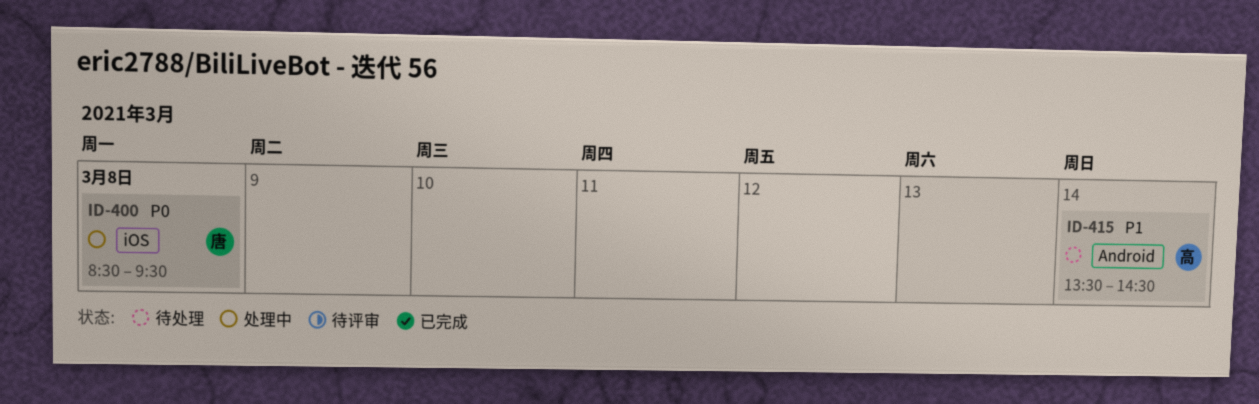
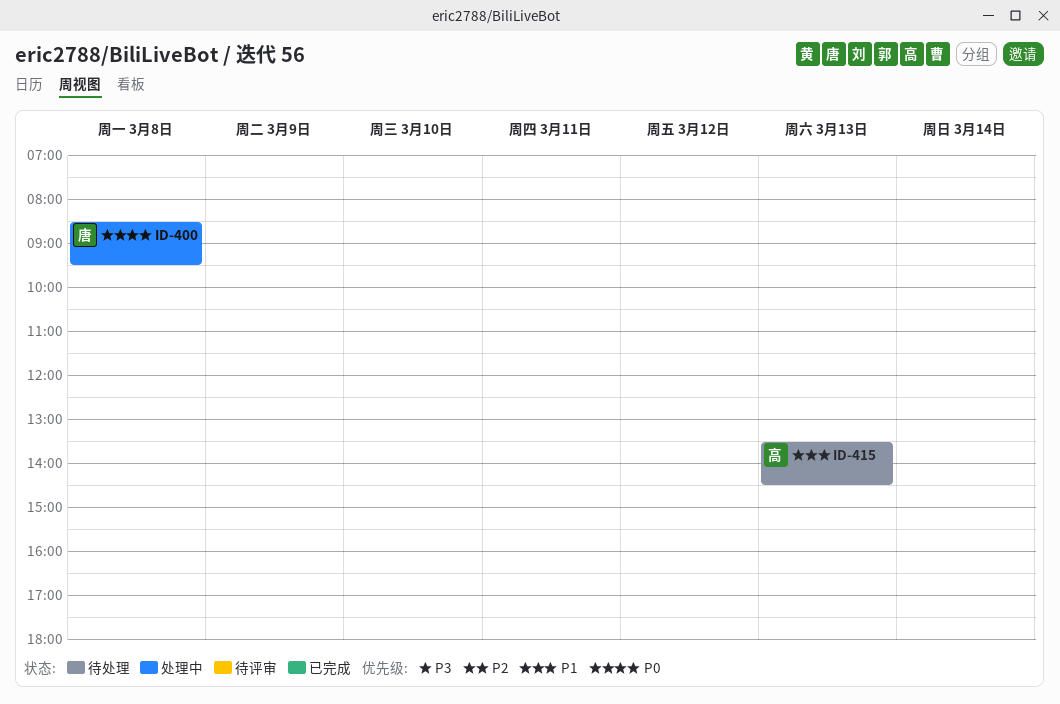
ID-415, day: Mar 14 -> Mar 13

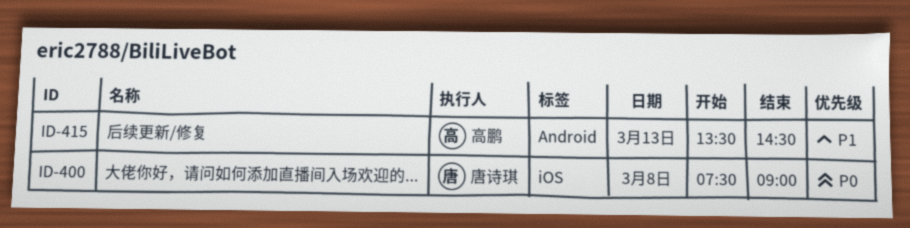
ID-400, begins: 08:30 -> 07:30
ID-400, ends: 09:30 -> 09:00

